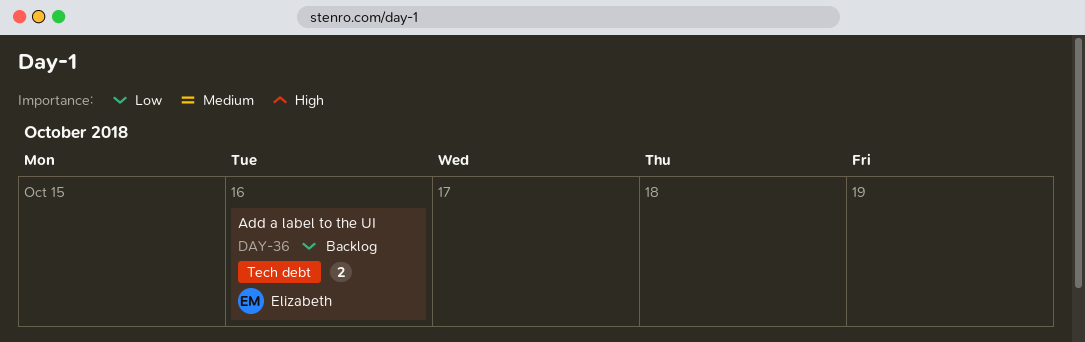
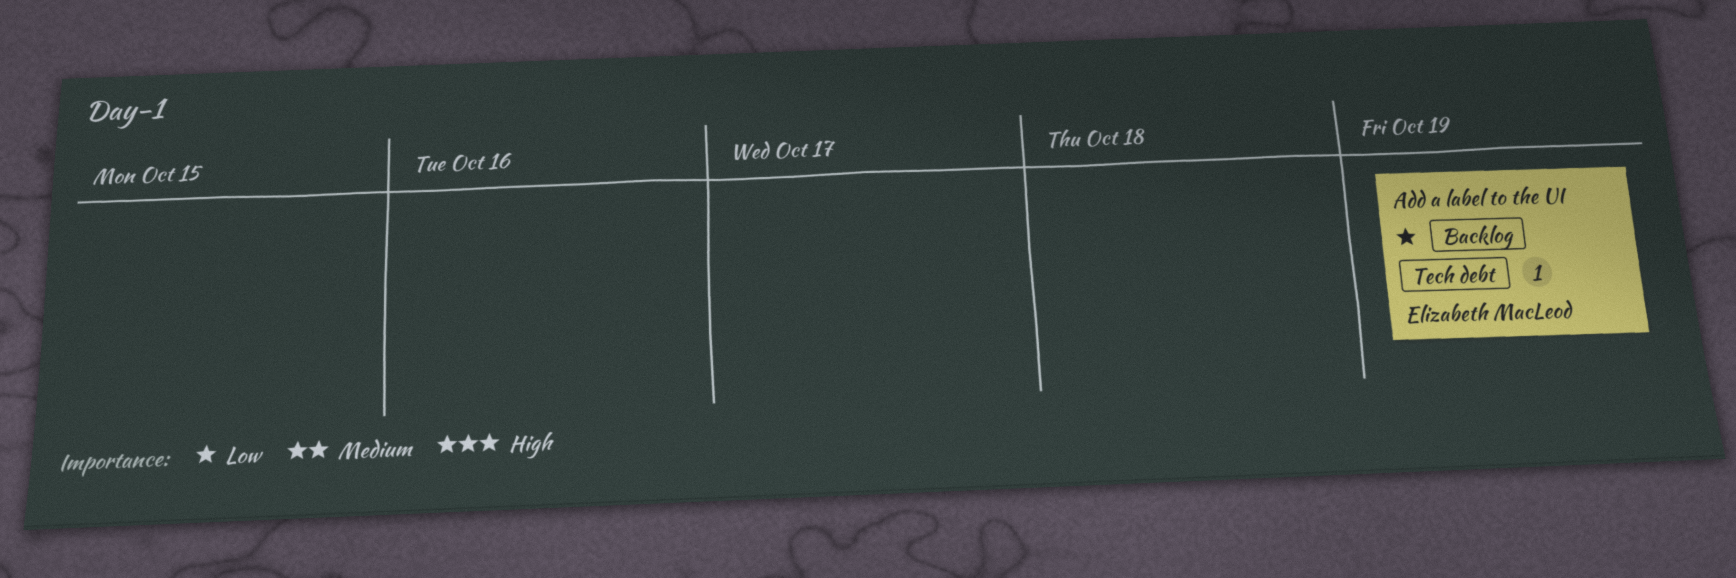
Add a label to the UI, estimate: 2 -> 1
Add a label to the UI, due: Oct 16 -> Oct 19

